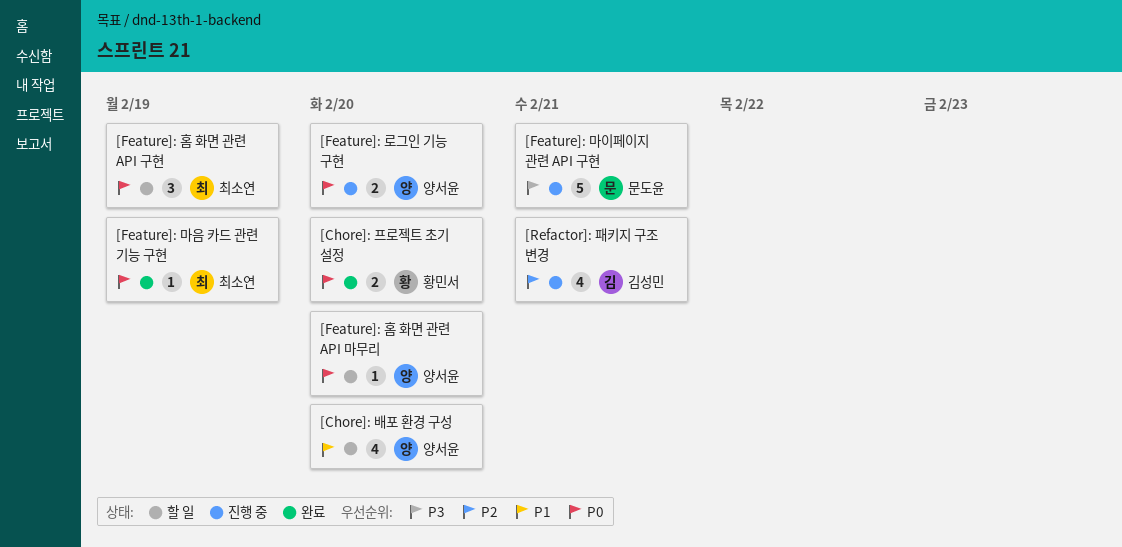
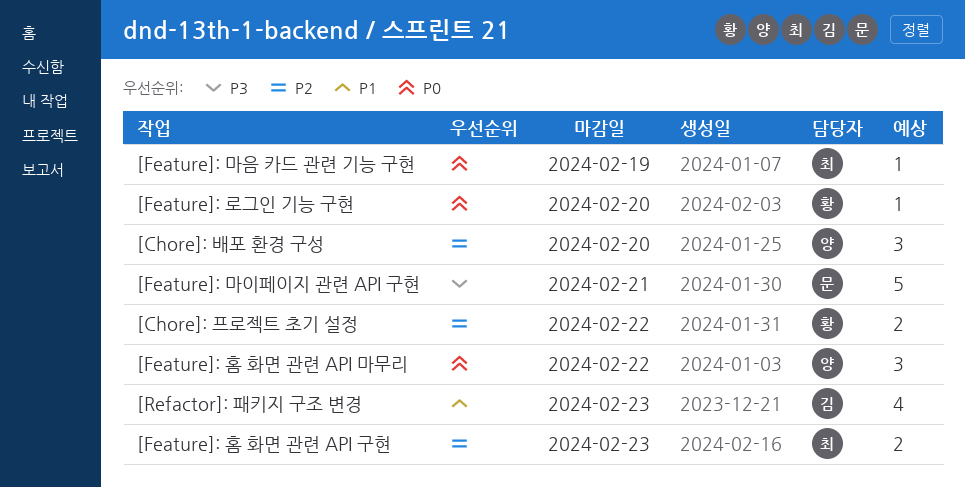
[Chore]: 배포 환경 구성, priority: P1 -> P2
[Chore]: 배포 환경 구성, estimate: 4 -> 3
[Chore]: 프로젝트 초기 설정, priority: P0 -> P2
[Chore]: 프로젝트 초기 설정, due: Feb 20 -> Feb 22
[Feature]: 로그인 기능 구현, owner: 양서윤 -> 황민서
[Feature]: 로그인 기능 구현, estimate: 2 -> 1
[Feature]: 홈 화면 관련 API 구현, priority: P0 -> P2
[Feature]: 홈 화면 관련 API 구현, estimate: 3 -> 2
[Feature]: 홈 화면 관련 API 구현, due: Feb 19 -> Feb 23
[Feature]: 홈 화면 관련 API 마무리, estimate: 1 -> 3
[Feature]: 홈 화면 관련 API 마무리, due: Feb 20 -> Feb 22
[Refactor]: 패키지 구조 변경, priority: P2 -> P1
[Refactor]: 패키지 구조 변경, due: Feb 21 -> Feb 23

